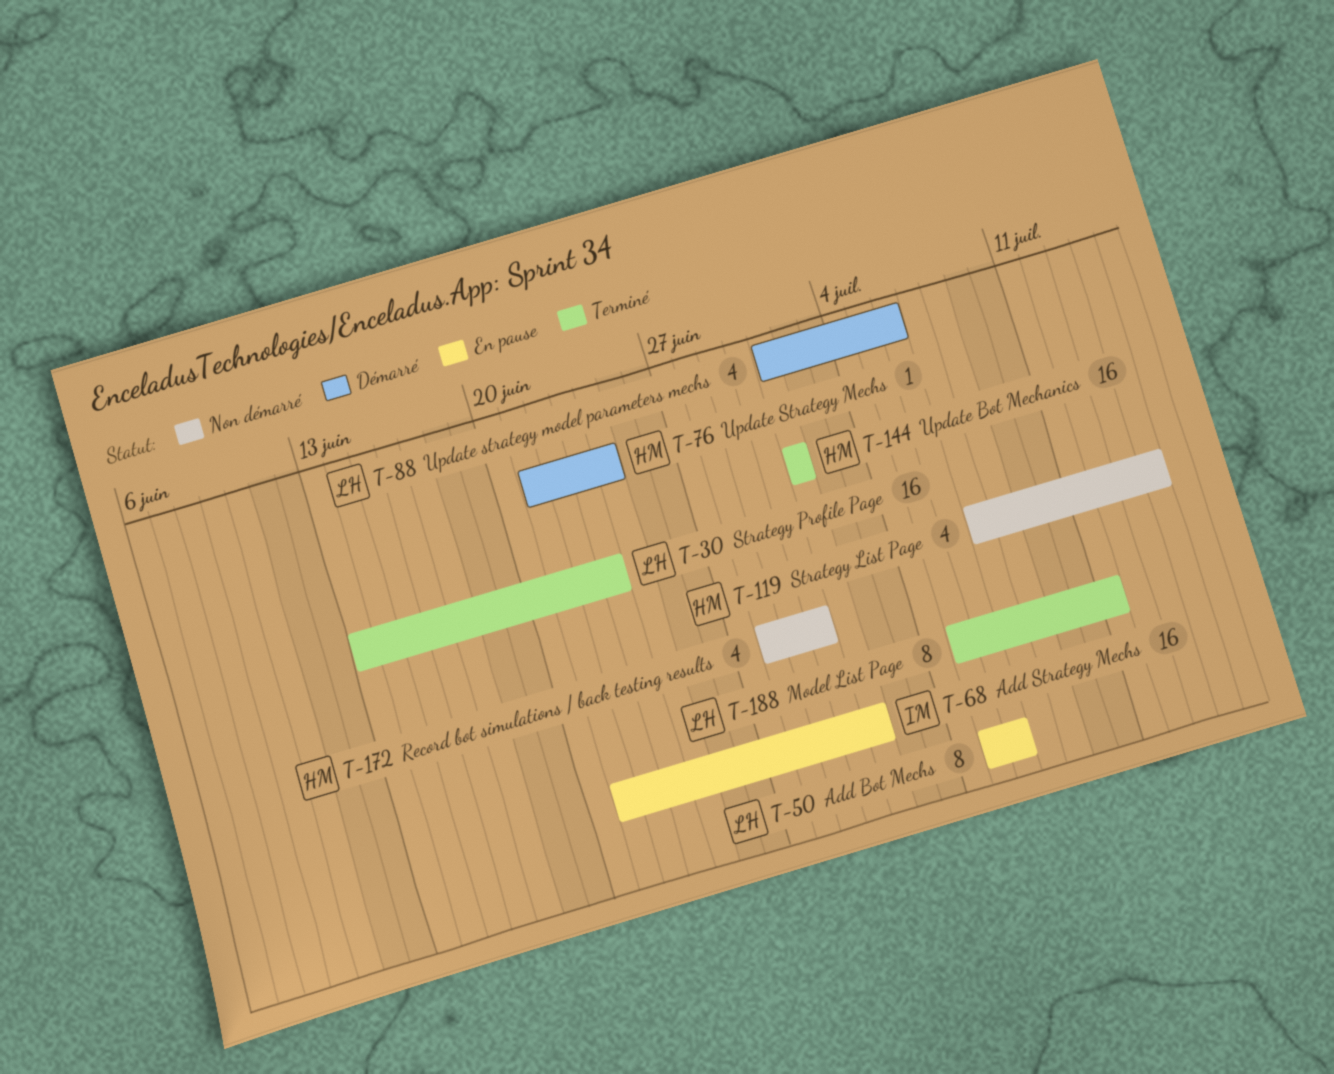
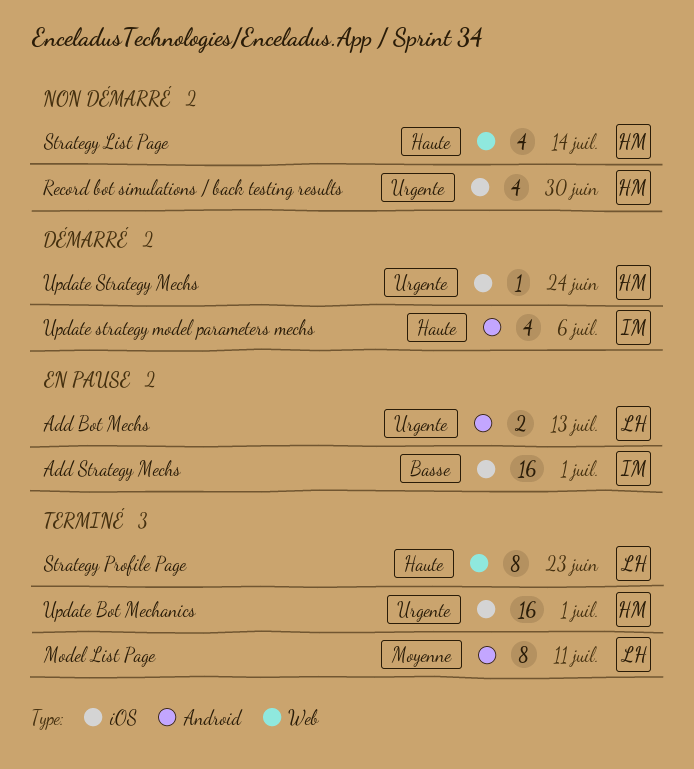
Add Bot Mechs, estimate: 8 -> 2
Add Bot Mechs, due: Jul 6 -> Jul 13
Strategy Profile Page, estimate: 16 -> 8
Update strategy model parameters mechs, owner: LH -> IM

